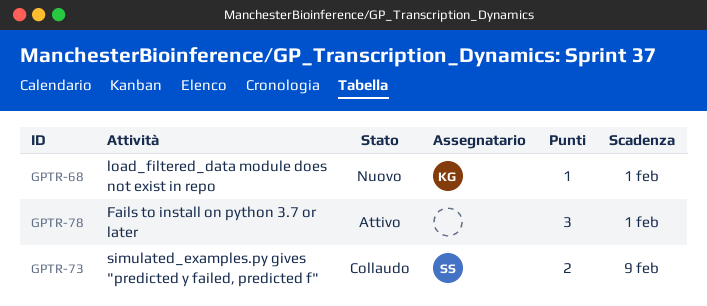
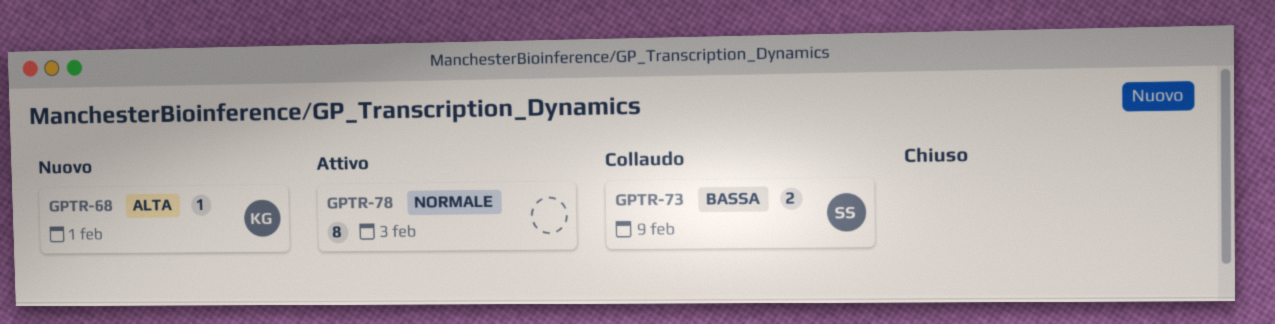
GPTR-78, estimate: 3 -> 8
GPTR-78, due: Feb 1 -> Feb 3

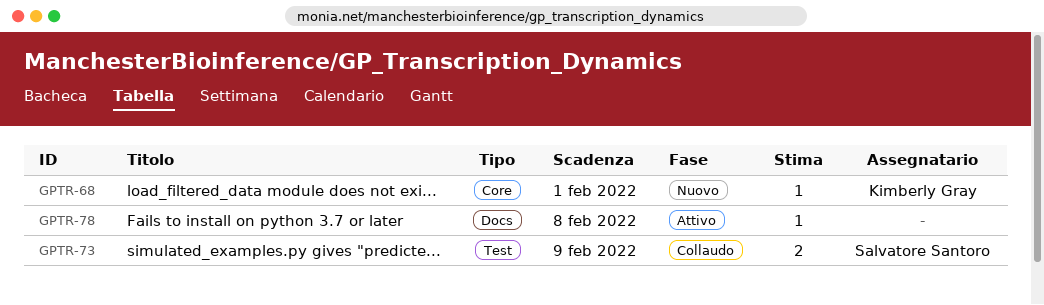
GPTR-78, estimate: 8 -> 1
GPTR-78, due: Feb 3 -> Feb 8

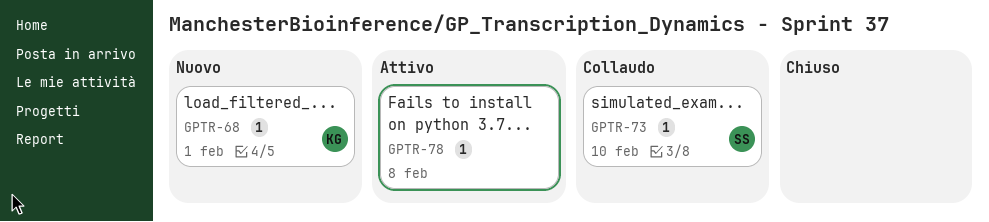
GPTR-73, estimate: 2 -> 1
GPTR-73, due: Feb 9 -> Feb 10

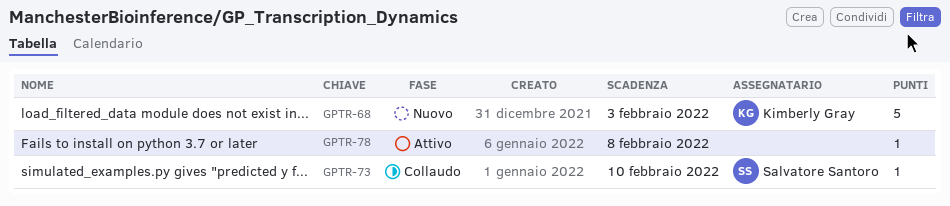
GPTR-68, estimate: 1 -> 5
GPTR-68, due: Feb 1 -> Feb 3

